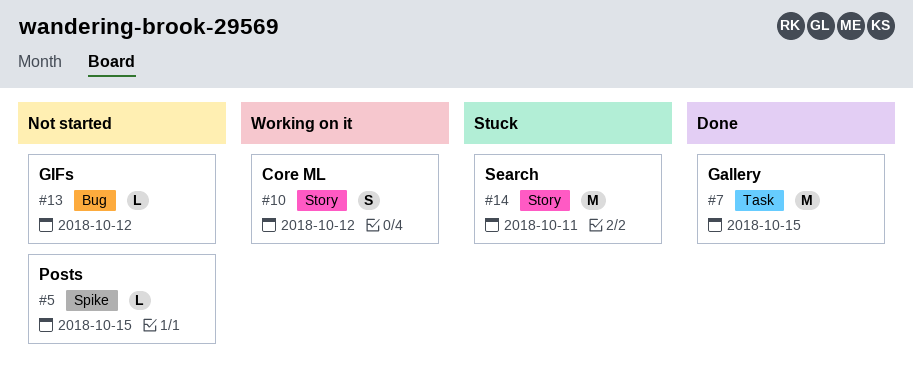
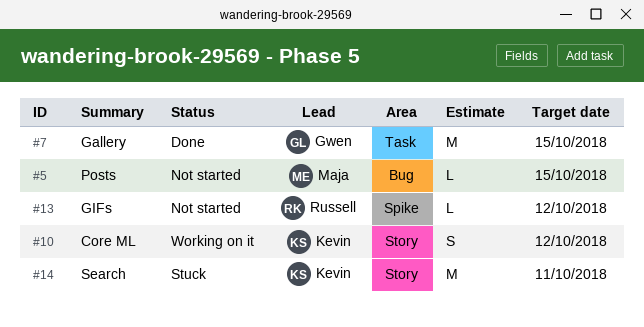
#5, label: Spike -> Bug
#13, label: Bug -> Spike

